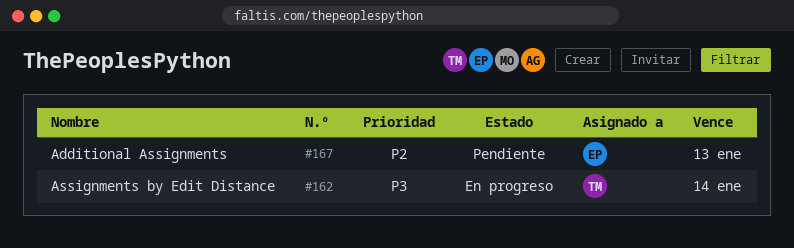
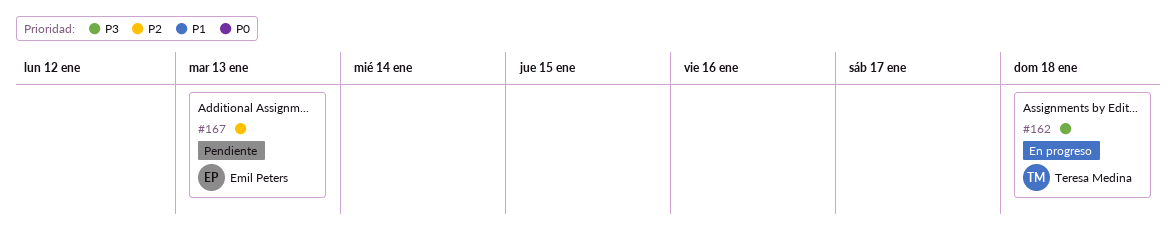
#162, due: Jan 14 -> Jan 18

